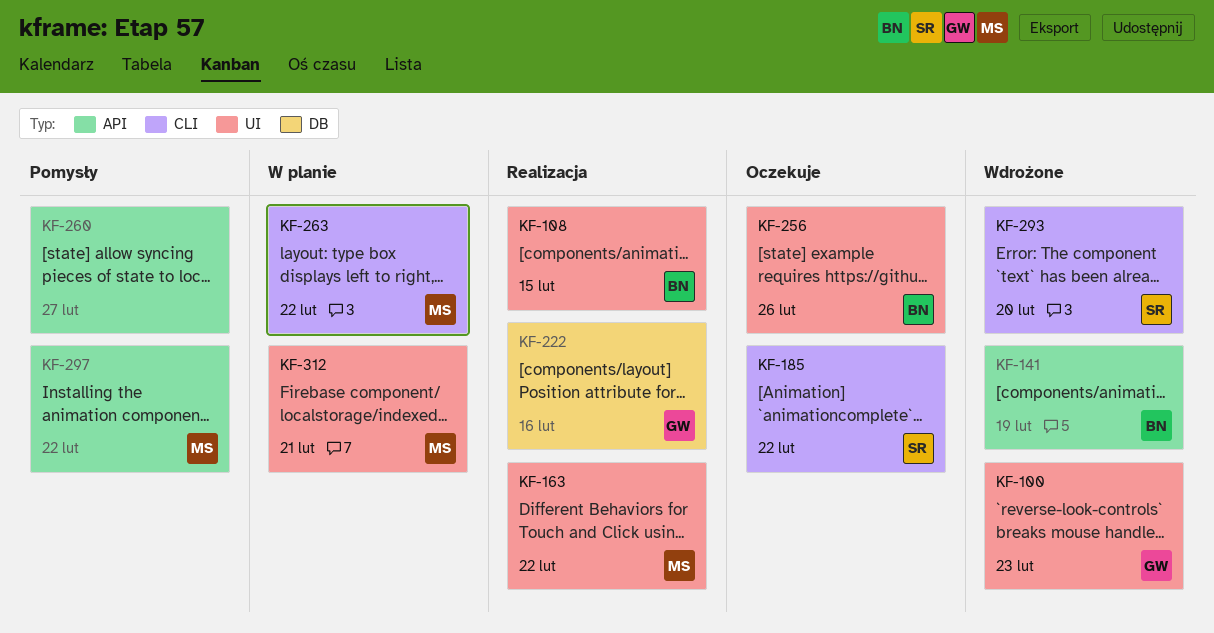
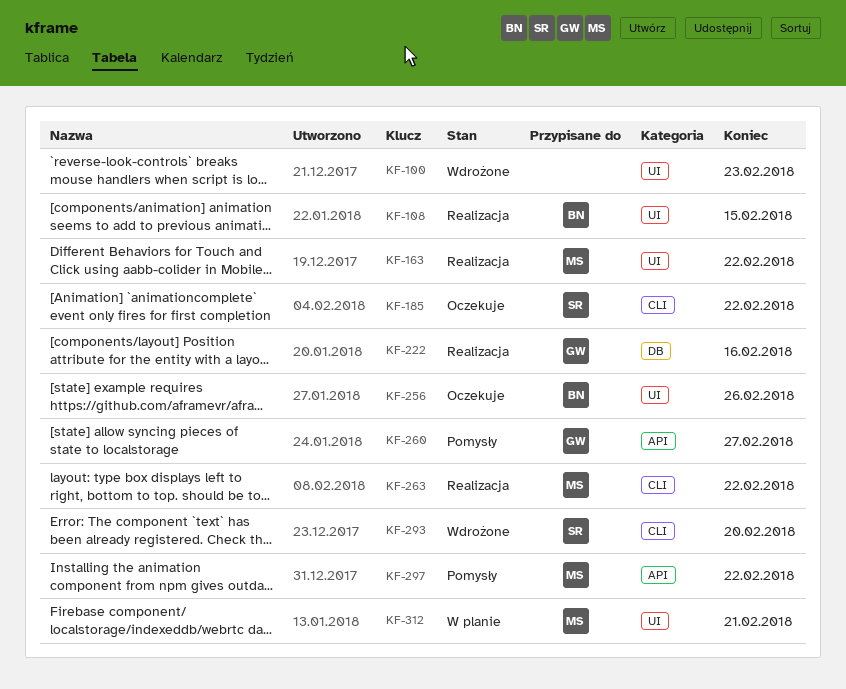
KF-100, owner: GW -> none
KF-141: present -> none
KF-260, owner: none -> GW
KF-263, status: W planie -> Realizacja

